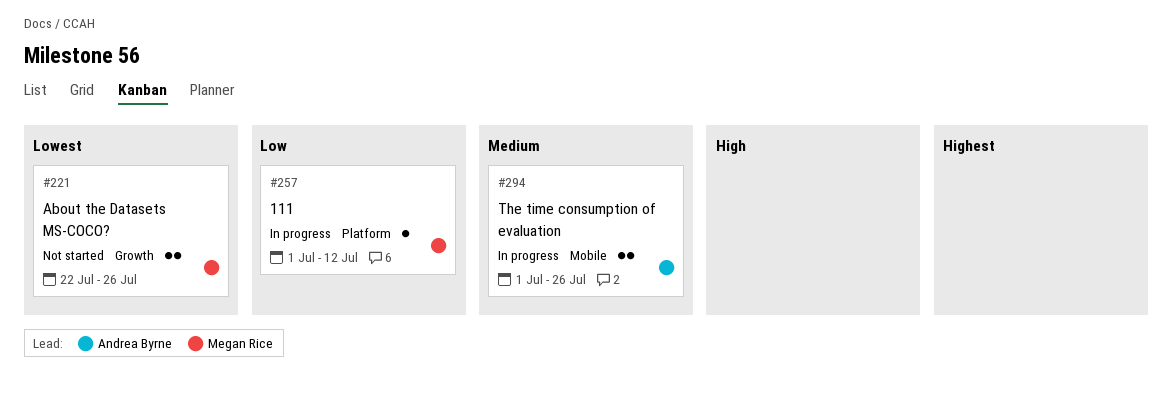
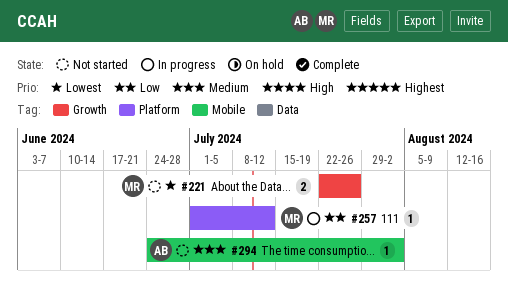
#294, status: In progress -> Not started
#294, estimate: 2 -> 1
#294, start: Jul 1 -> Jun 24
#294, due: Jul 26 -> Aug 2

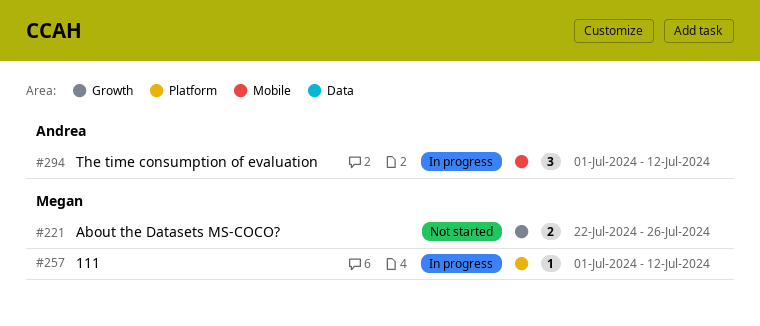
#294, status: Not started -> In progress
#294, estimate: 1 -> 3
#294, start: Jun 24 -> Jul 1
#294, due: Aug 2 -> Jul 12

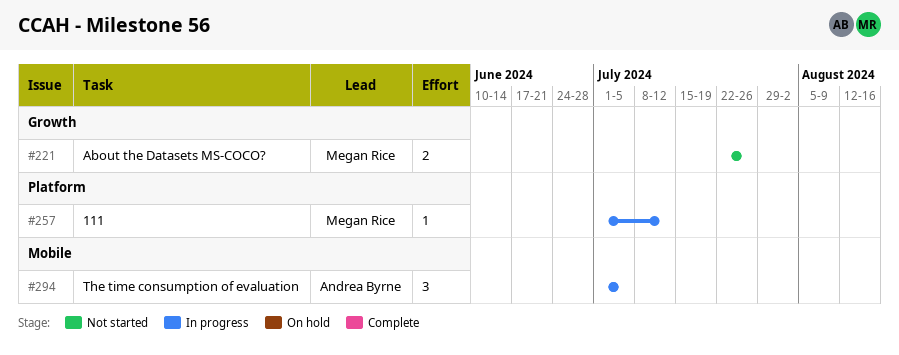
#294, due: Jul 12 -> Jul 5

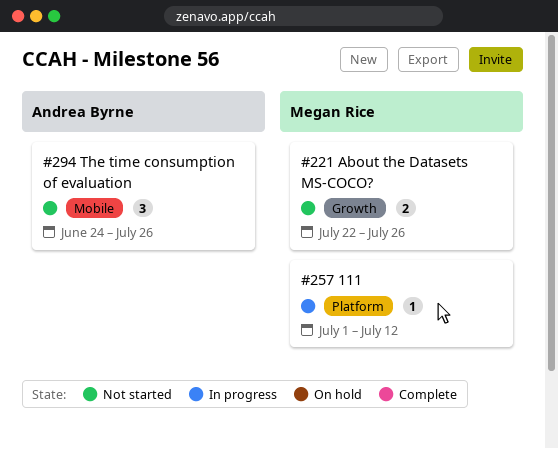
#294, status: In progress -> Not started
#294, start: Jul 1 -> Jun 24
#294, due: Jul 5 -> Jul 26

